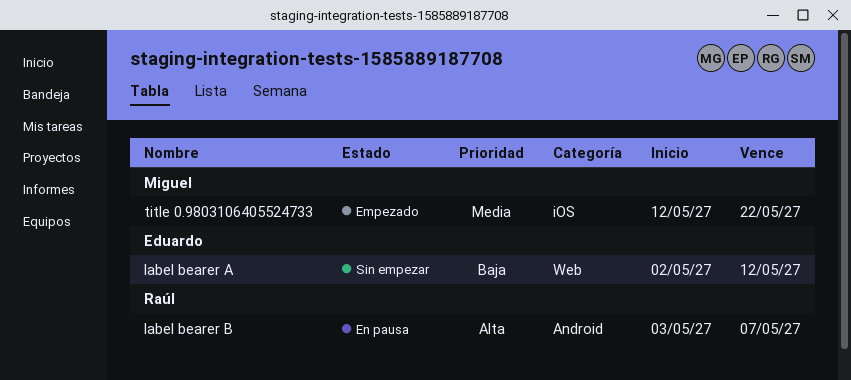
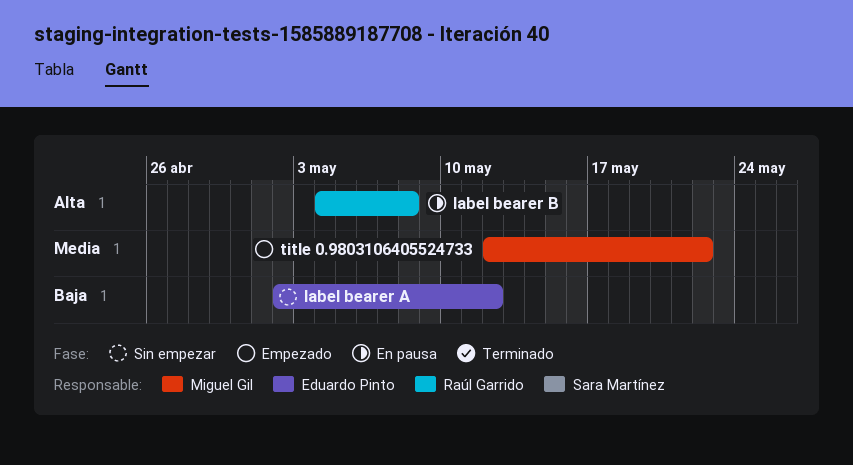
label bearer B, start: May 3 -> May 4
label bearer B, due: May 7 -> May 8

